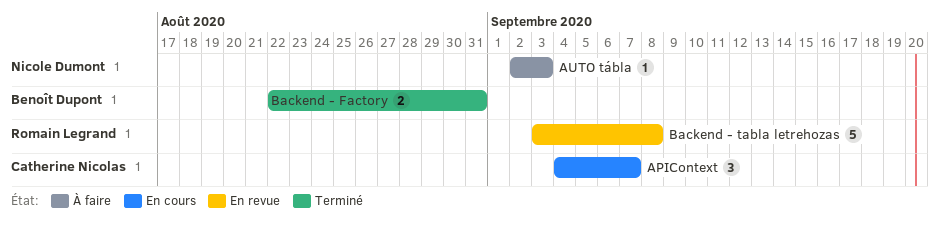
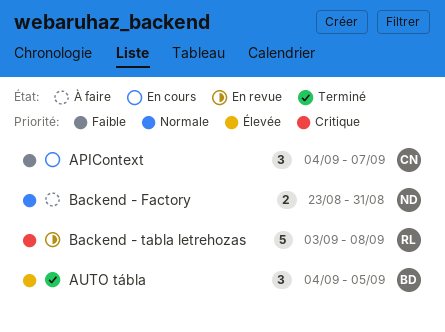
AUTO tábla, status: À faire -> Terminé
AUTO tábla, owner: Nicole Dumont -> Benoît Dupont
AUTO tábla, estimate: 1 -> 3
AUTO tábla, start: Sep 2 -> Sep 4
AUTO tábla, due: Sep 3 -> Sep 5
Backend - Factory, status: Terminé -> À faire
Backend - Factory, owner: Benoît Dupont -> Nicole Dumont
Backend - Factory, start: Aug 22 -> Aug 23

